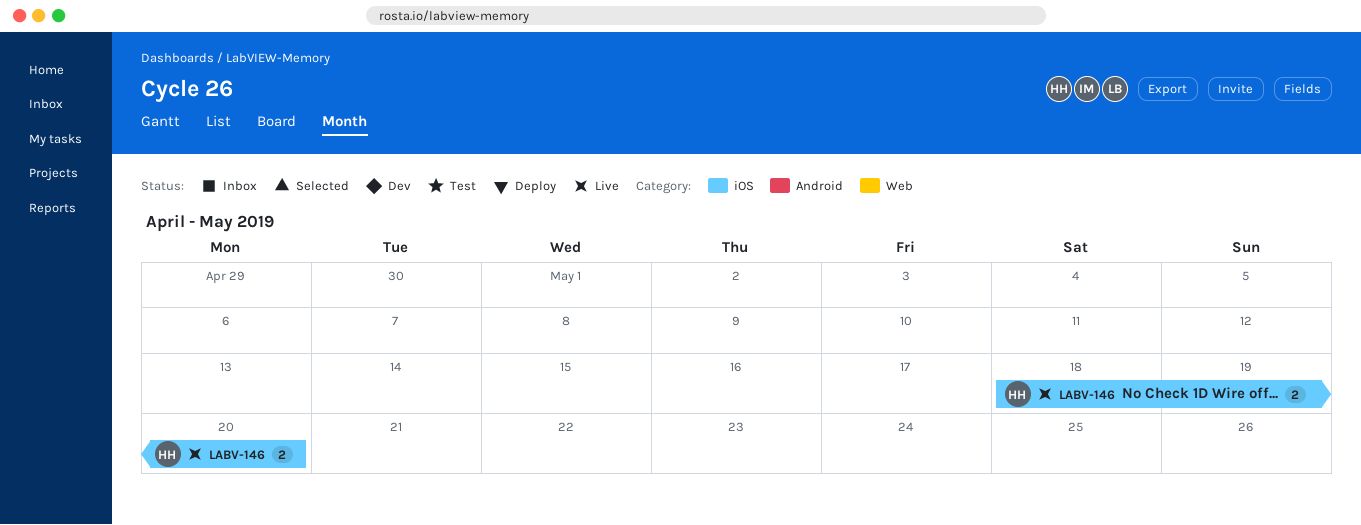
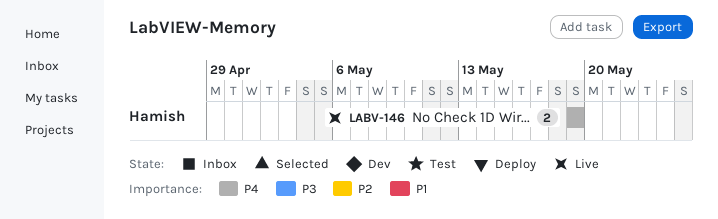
LABV-146, start: May 18 -> May 19
LABV-146, due: May 20 -> May 19

